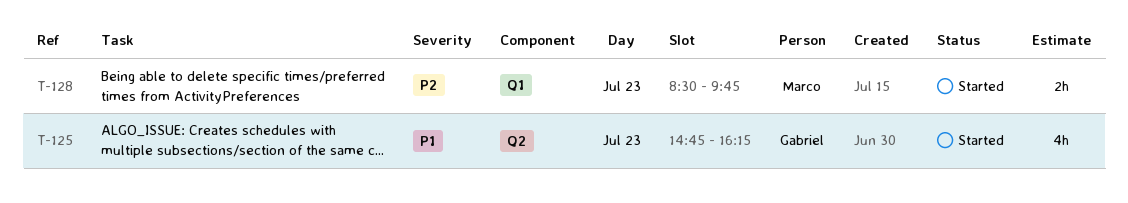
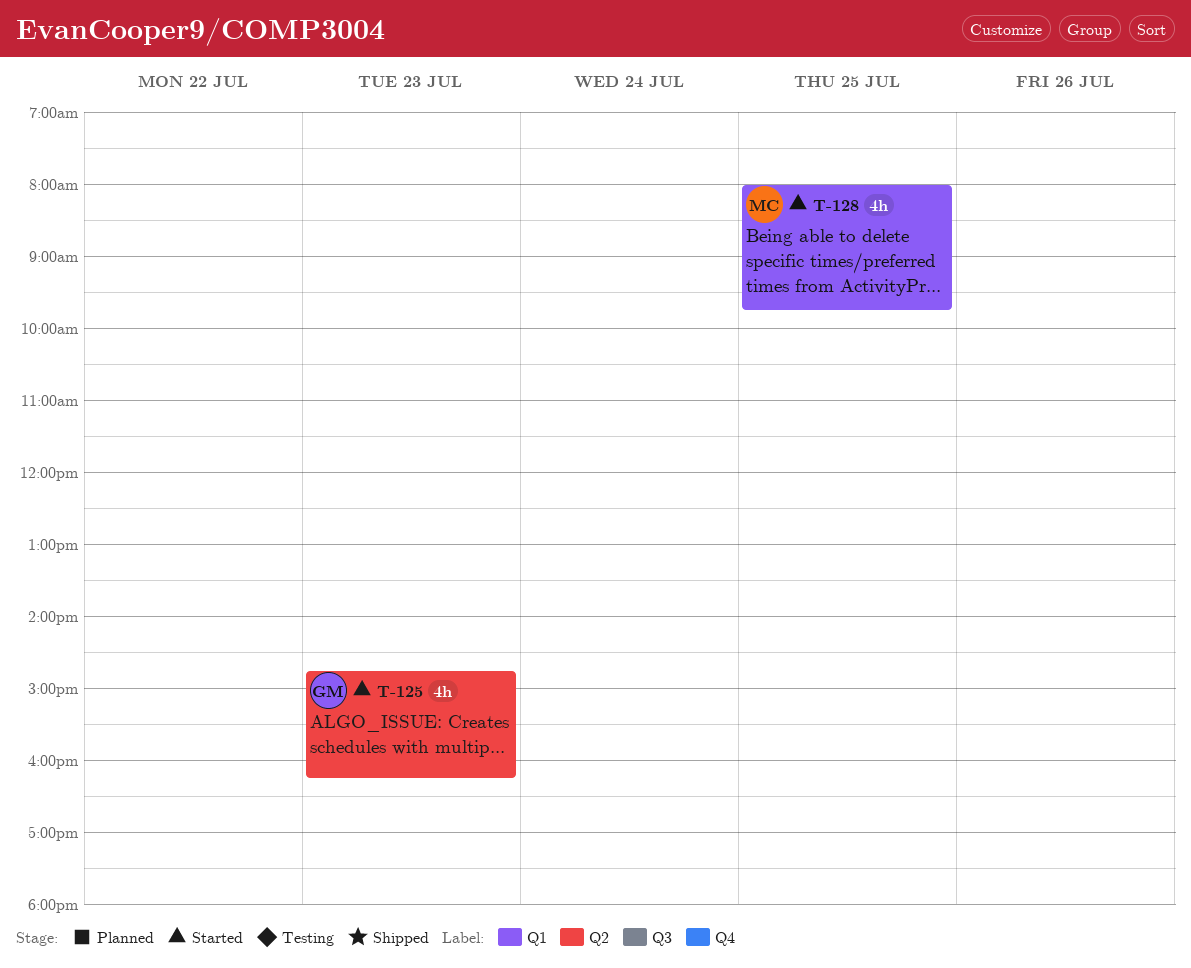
T-128, estimate: 2h -> 4h
T-128, day: Jul 23 -> Jul 25
T-128, begins: 08:30 -> 08:00

